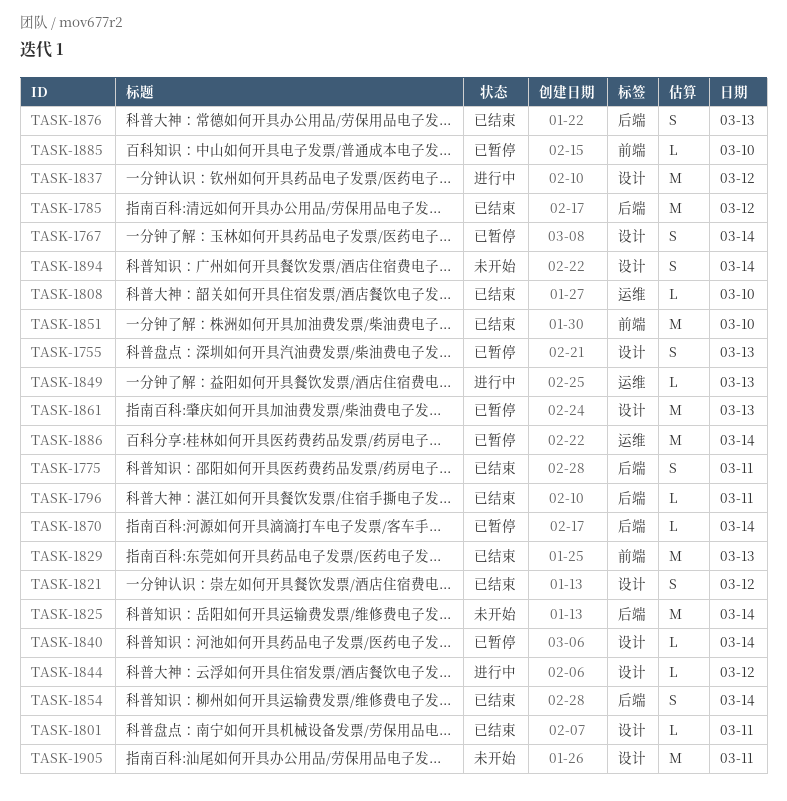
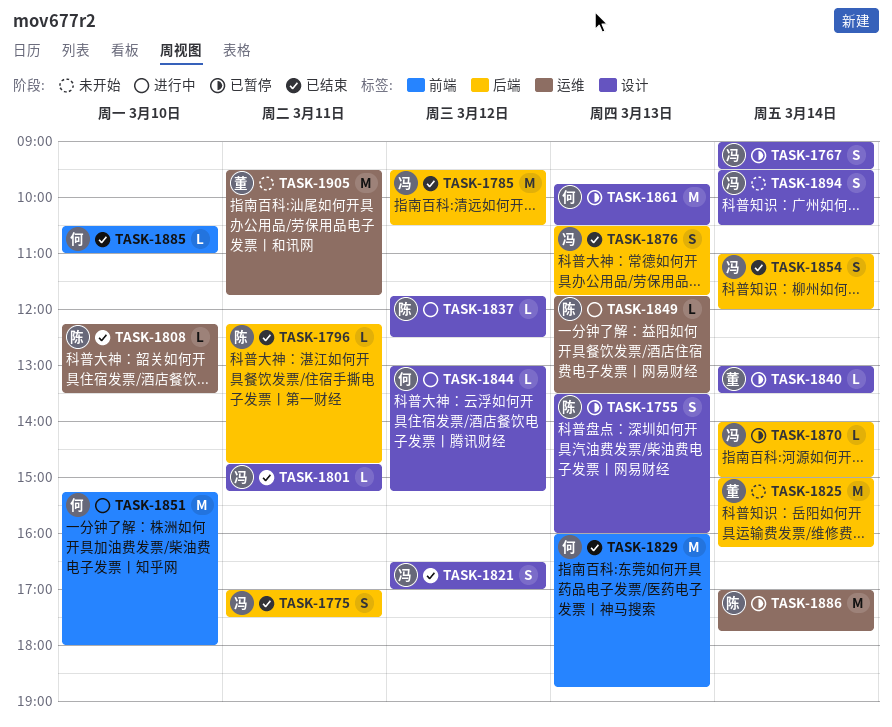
TASK-1837, estimate: M -> L
TASK-1851, status: 已结束 -> 进行中
TASK-1885, status: 已暂停 -> 已结束
TASK-1905, label: 设计 -> 运维

